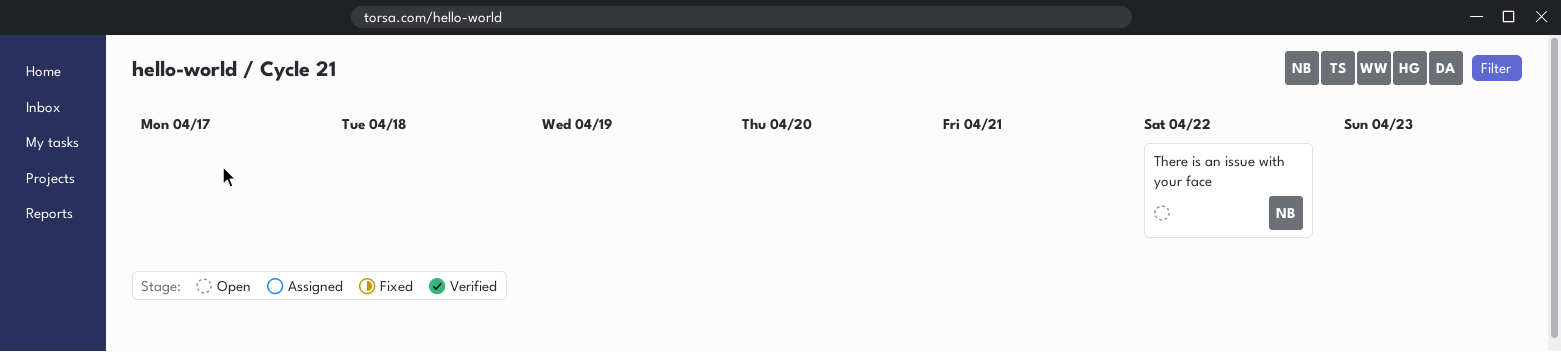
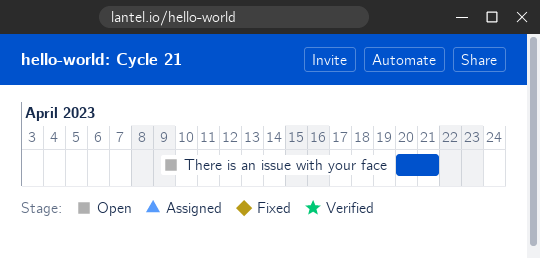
There is an issue with your face, due: Apr 22 -> Apr 21

